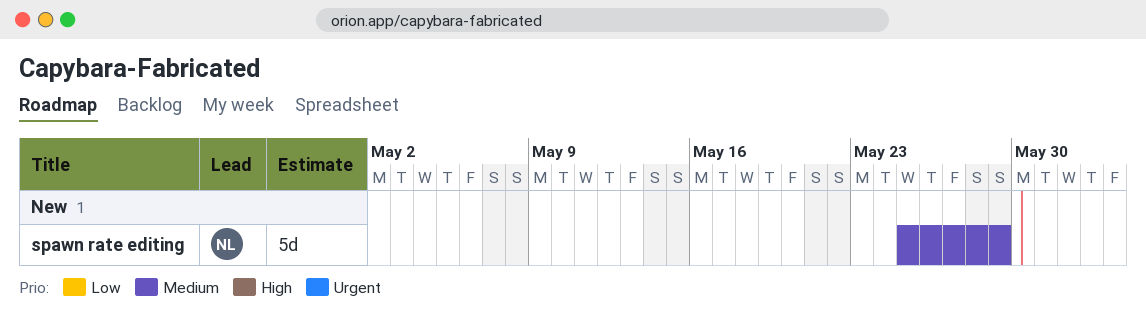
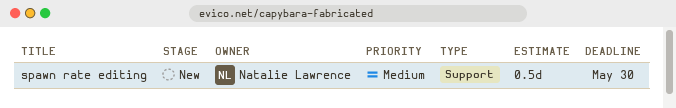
spawn rate editing, estimate: 5d -> 0.5d
spawn rate editing, due: May 29 -> May 30

